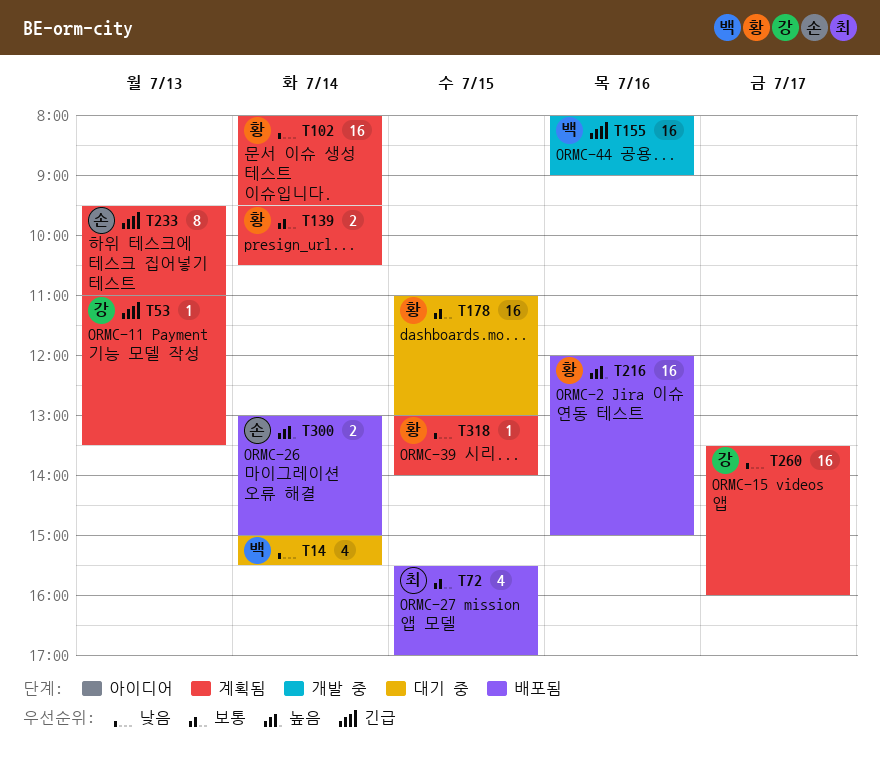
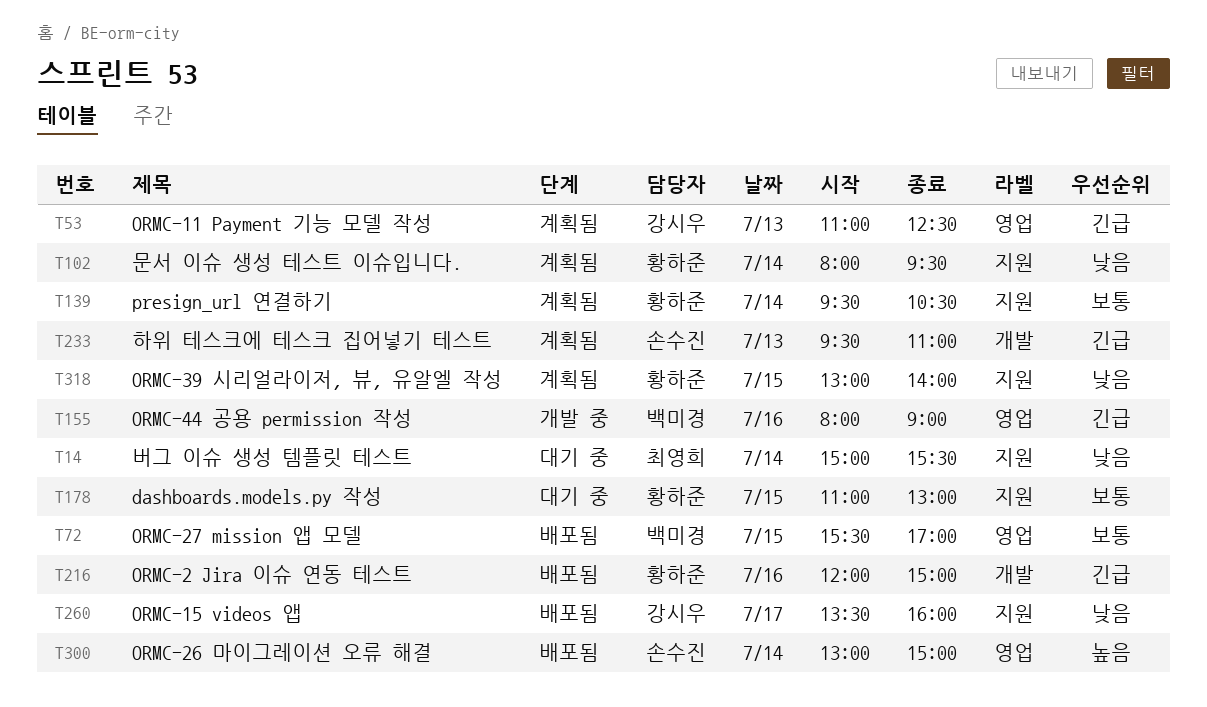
T14, owner: 백미경 -> 최영희
T53, ends: 13:30 -> 12:30
T72, owner: 최영희 -> 백미경
T216, priority: 높음 -> 긴급
T260, status: 계획됨 -> 배포됨

